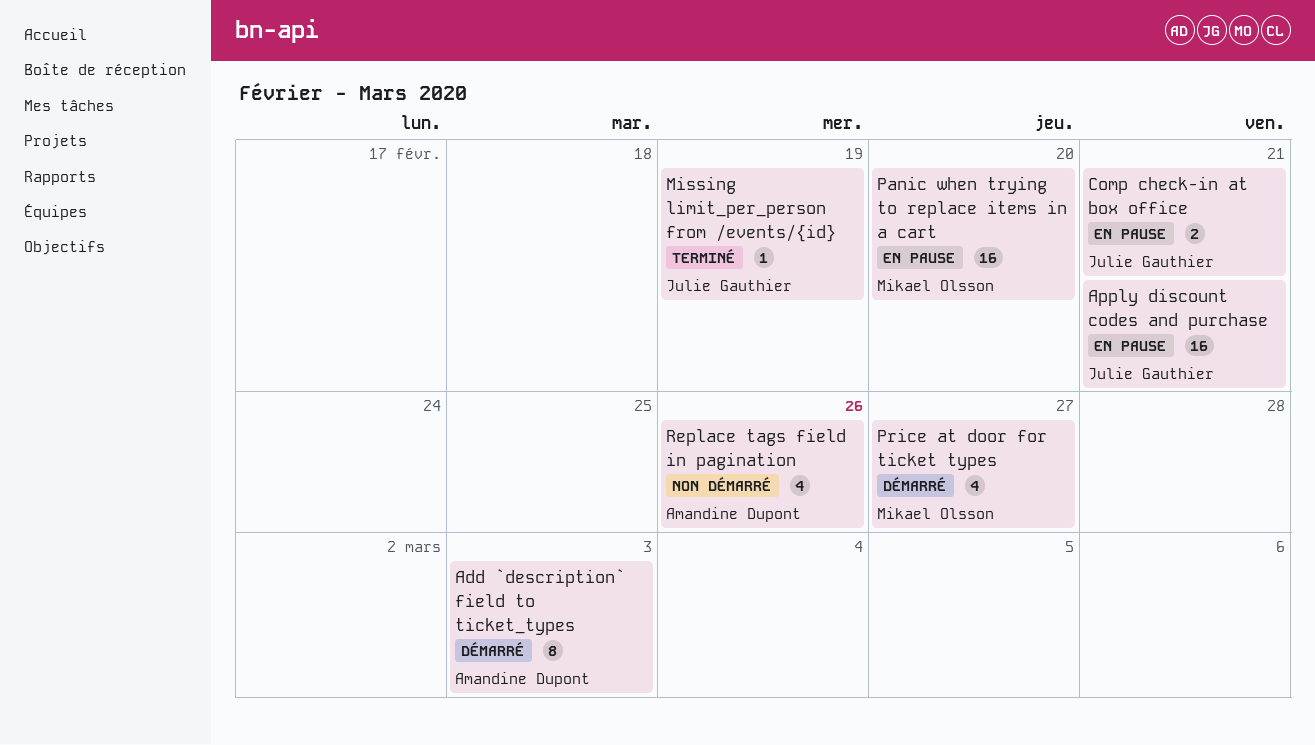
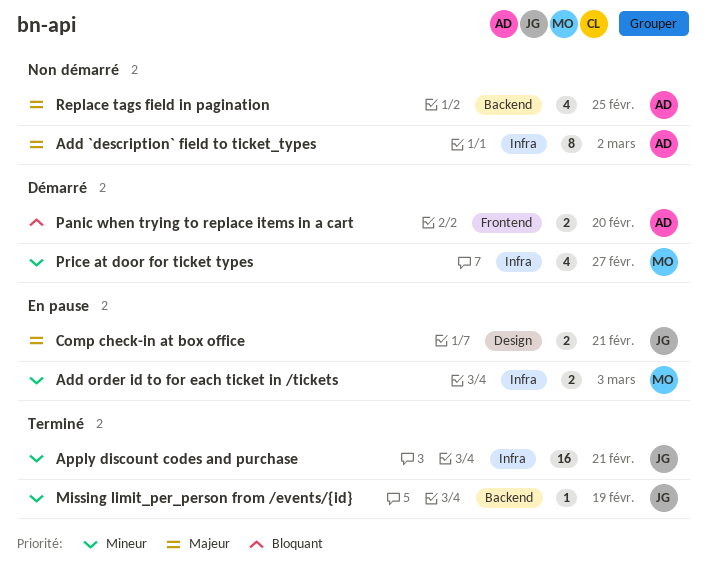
Add `description` field to ticket_types, status: Démarré -> Non démarré
Add `description` field to ticket_types, due: Mar 3 -> Mar 2
Add order id to for each ticket in /tickets: none -> present
Apply discount codes and purchase, status: En pause -> Terminé
Panic when trying to replace items in a cart, status: En pause -> Démarré
Panic when trying to replace items in a cart, owner: Mikael Olsson -> Amandine Dupont
Panic when trying to replace items in a cart, estimate: 16 -> 2
Replace tags field in pagination, due: Feb 26 -> Feb 25

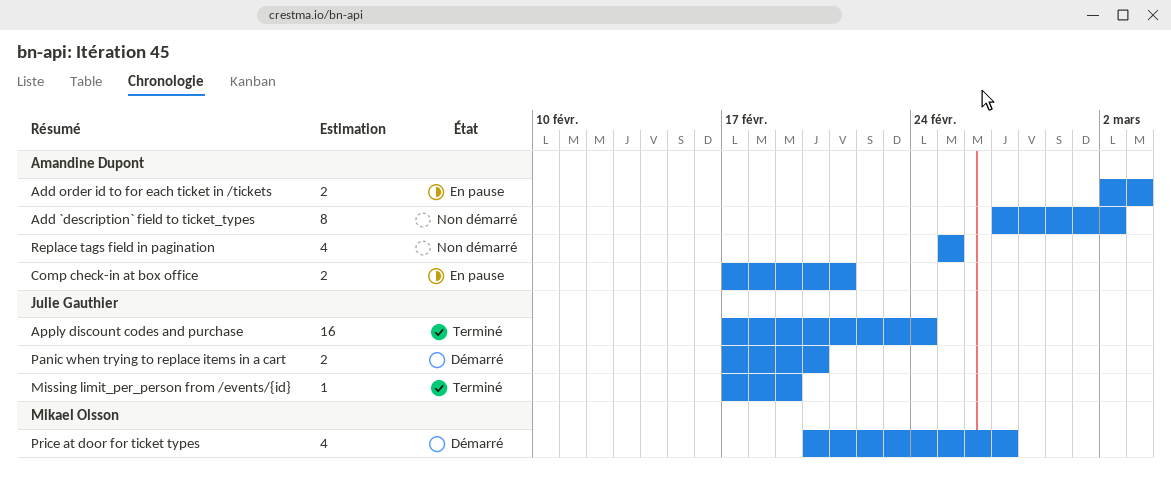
Add order id to for each ticket in /tickets, owner: Mikael Olsson -> Amandine Dupont
Apply discount codes and purchase, due: Feb 21 -> Feb 24
Comp check-in at box office, owner: Julie Gauthier -> Amandine Dupont
Panic when trying to replace items in a cart, owner: Amandine Dupont -> Julie Gauthier

